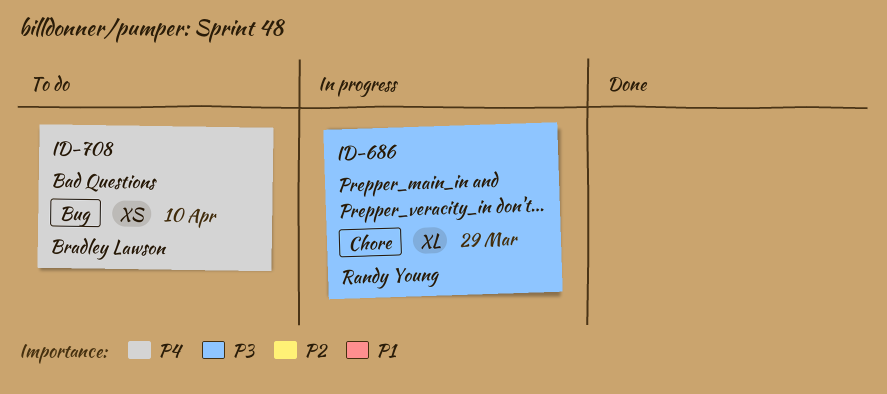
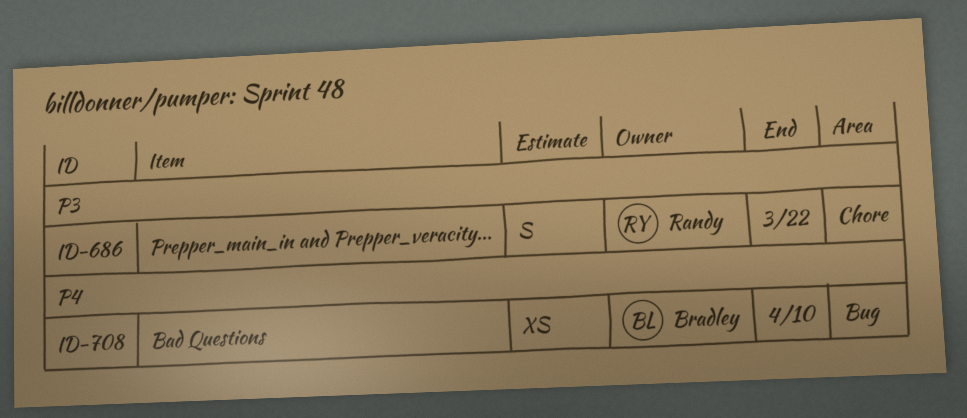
ID-686, estimate: XL -> S
ID-686, due: Mar 29 -> Mar 22

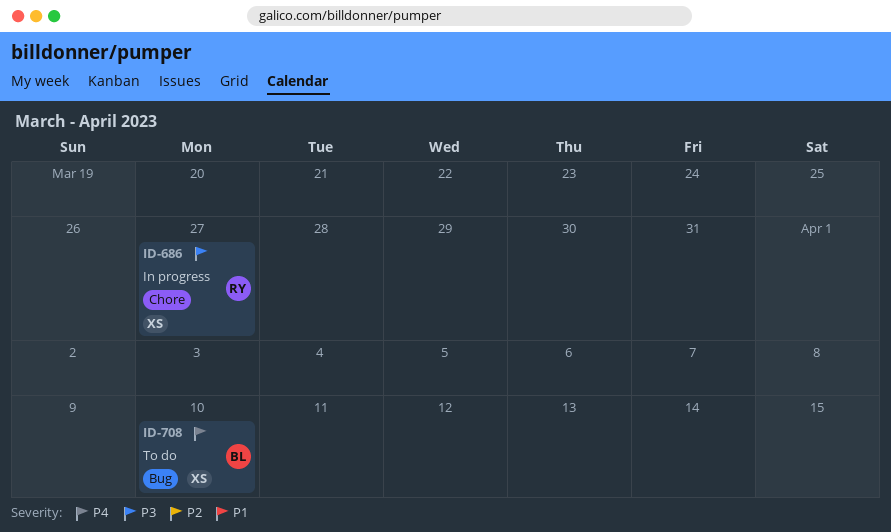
ID-686, estimate: S -> XS
ID-686, due: Mar 22 -> Mar 27

